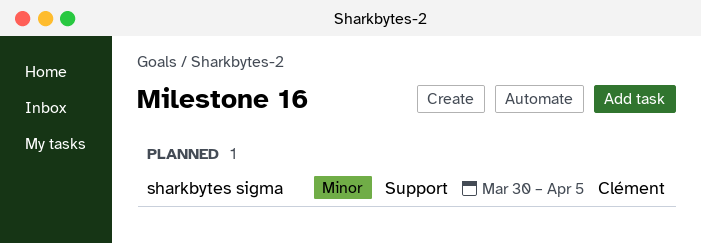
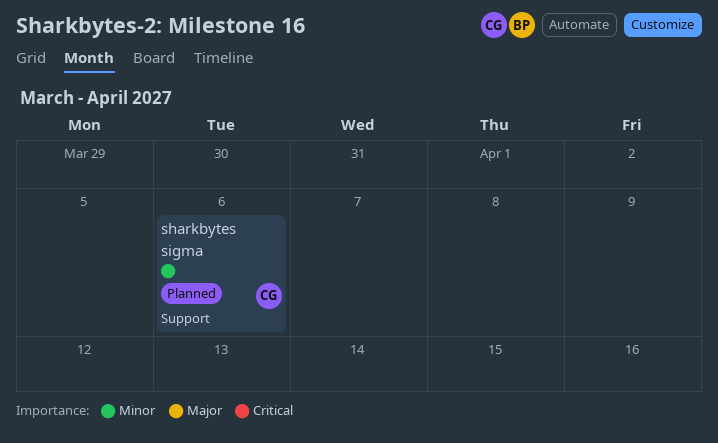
sharkbytes sigma, due: Apr 5 -> Apr 6

